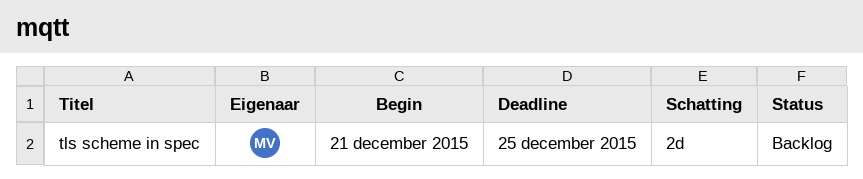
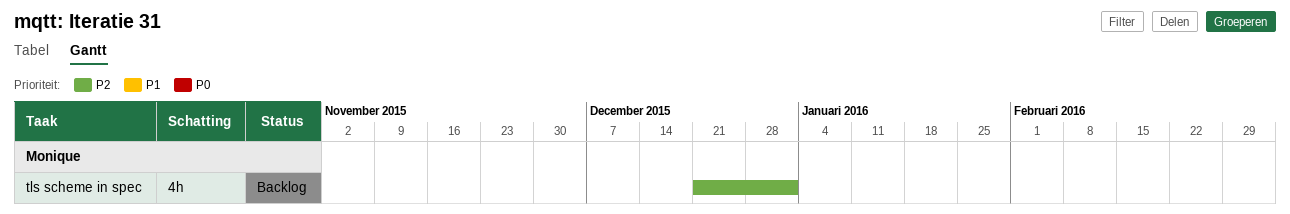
tls scheme in spec, estimate: 2d -> 4h
tls scheme in spec, due: Dec 25 -> Jan 1

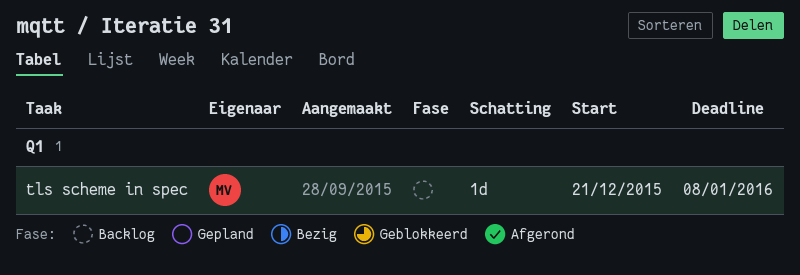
tls scheme in spec, estimate: 4h -> 1d
tls scheme in spec, due: Jan 1 -> Jan 8

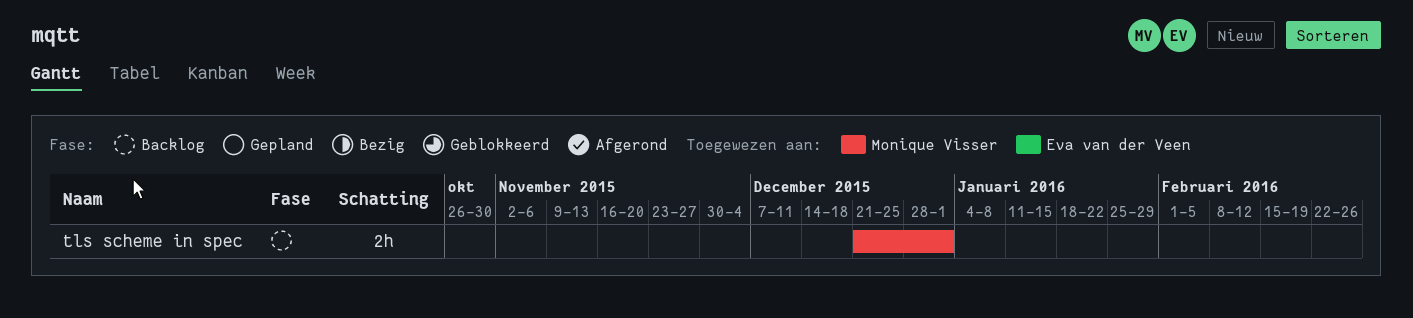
tls scheme in spec, estimate: 1d -> 2h
tls scheme in spec, due: Jan 8 -> Jan 1

